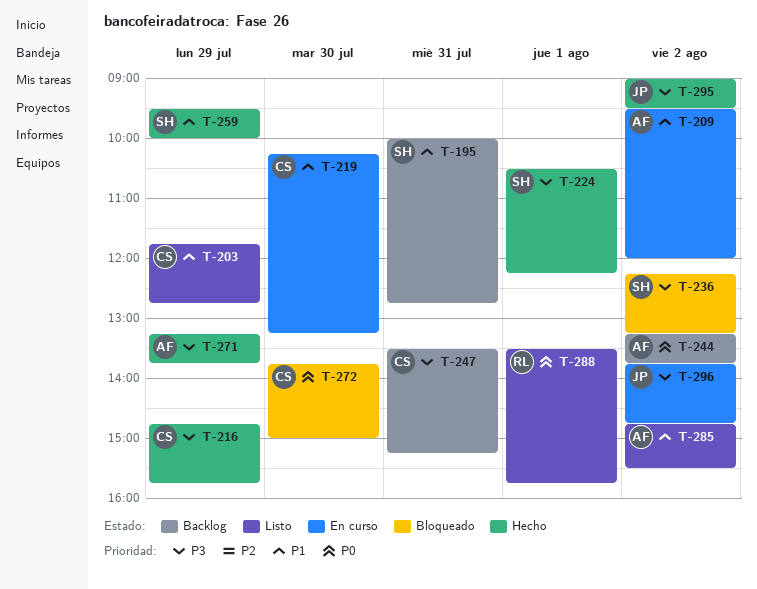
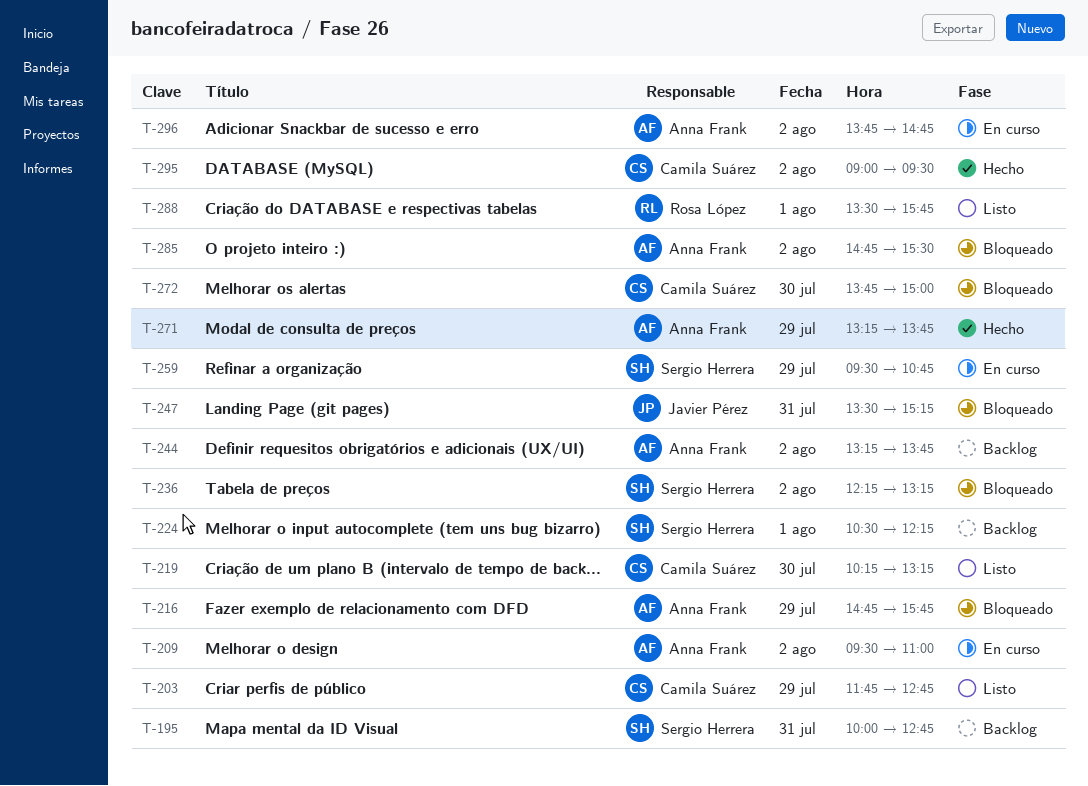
T-209, ends: 12:00 -> 11:00
T-216, status: Hecho -> Bloqueado
T-216, owner: Camila Suárez -> Anna Frank
T-219, status: En curso -> Listo
T-224, status: Hecho -> Backlog
T-247, status: Backlog -> Bloqueado
T-247, owner: Camila Suárez -> Javier Pérez
T-259, status: Hecho -> En curso
T-259, ends: 10:00 -> 10:45
T-285, status: Listo -> Bloqueado
T-295, owner: Javier Pérez -> Camila Suárez
T-296, owner: Javier Pérez -> Anna Frank

